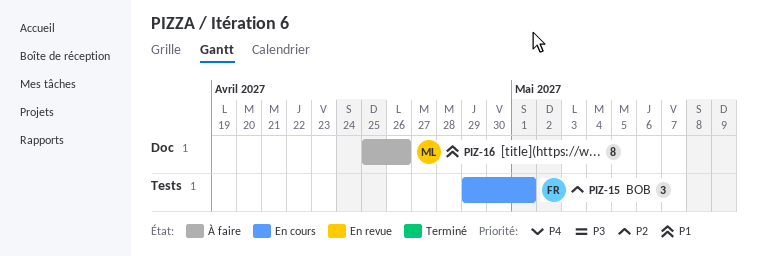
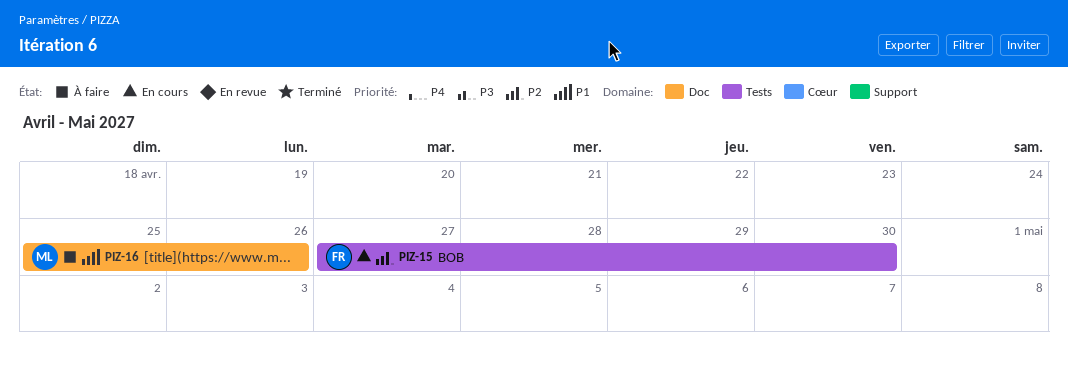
PIZ-15, start: Apr 29 -> Apr 27
PIZ-15, due: May 1 -> Apr 30

